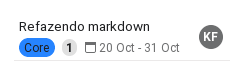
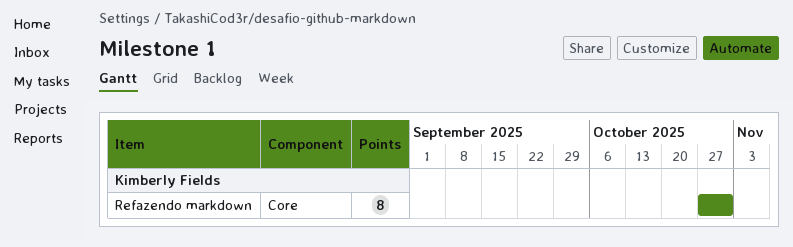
Refazendo markdown, estimate: 1 -> 8
Refazendo markdown, start: Oct 20 -> Oct 27

